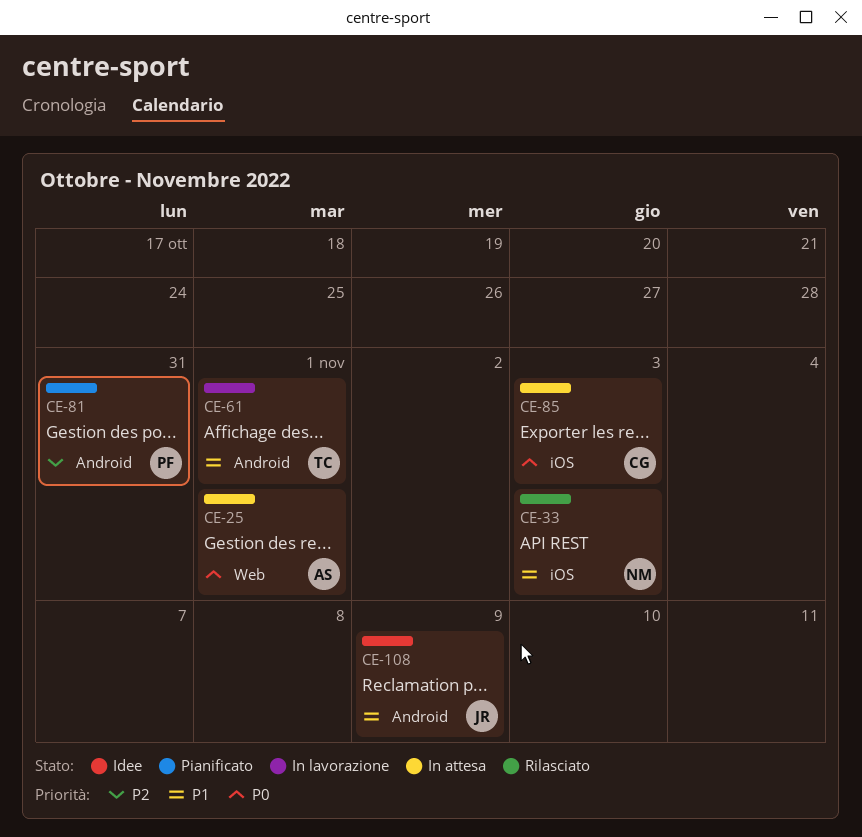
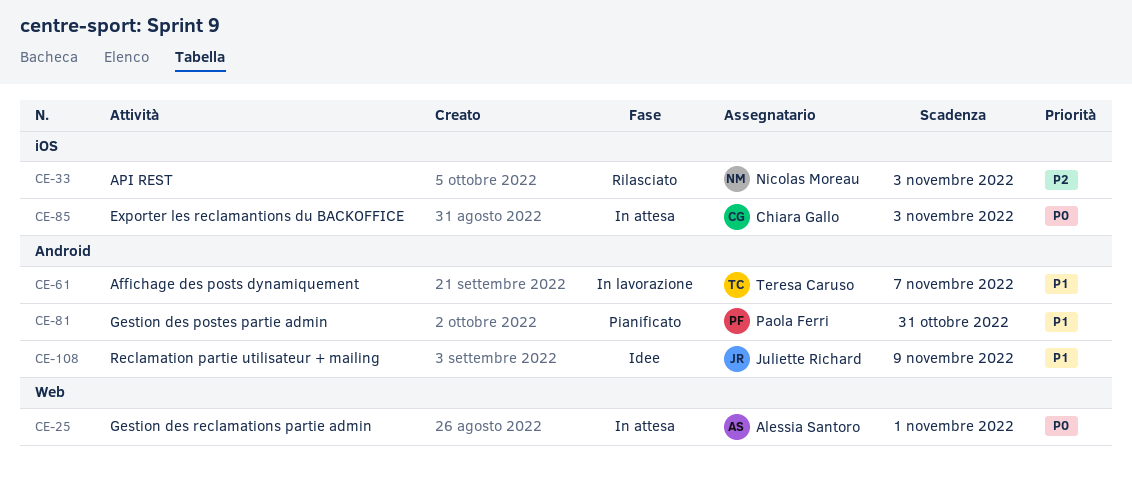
CE-33, priority: P1 -> P2
CE-61, due: Nov 1 -> Nov 7
CE-81, priority: P2 -> P1

